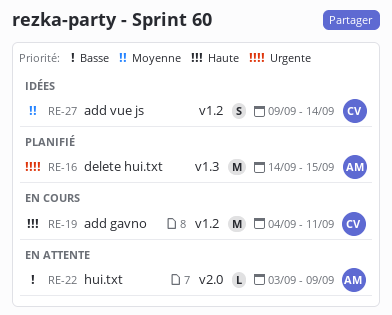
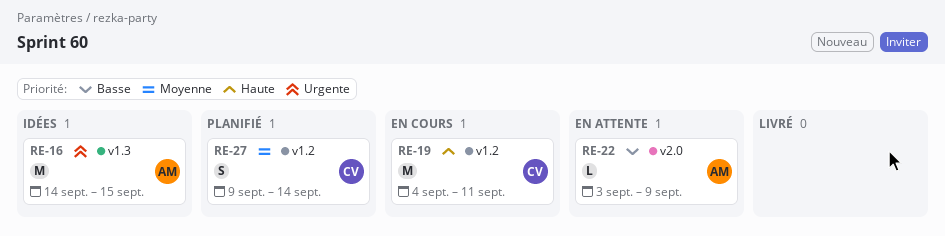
RE-16, status: Planifié -> Idées
RE-27, status: Idées -> Planifié

